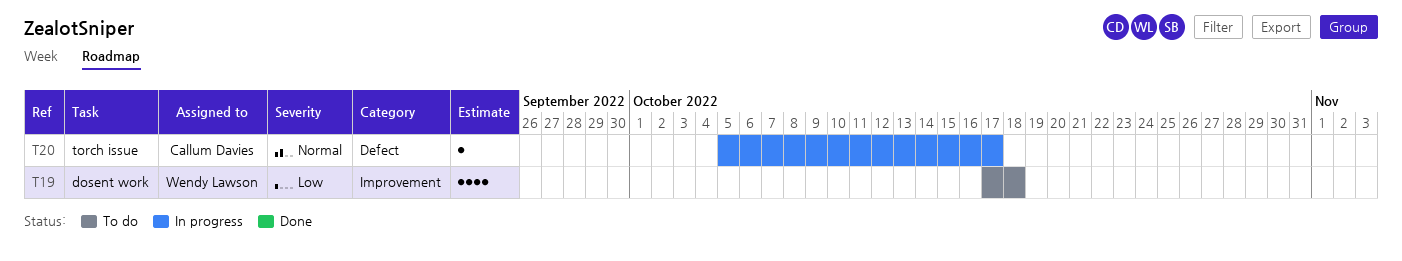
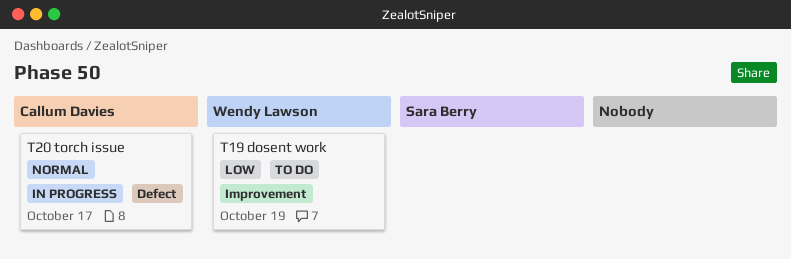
T19, due: Oct 18 -> Oct 19

